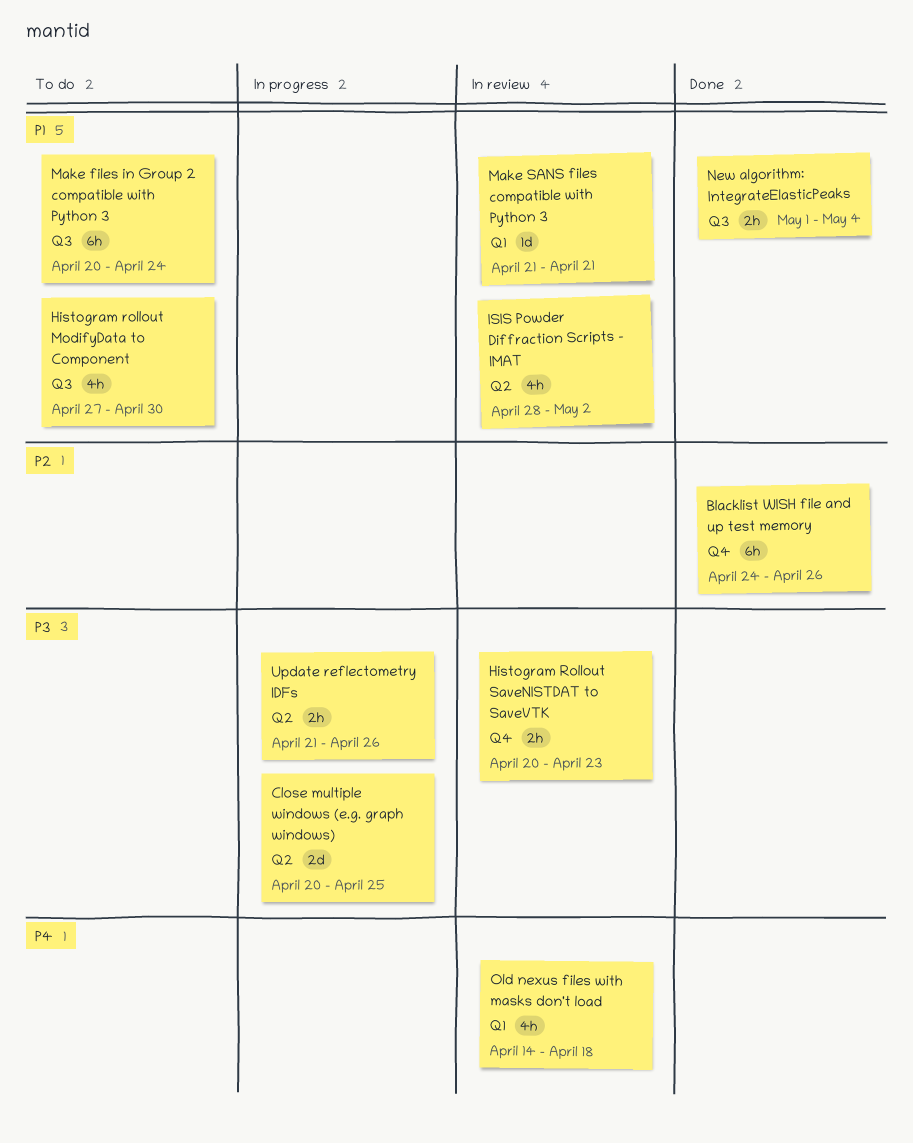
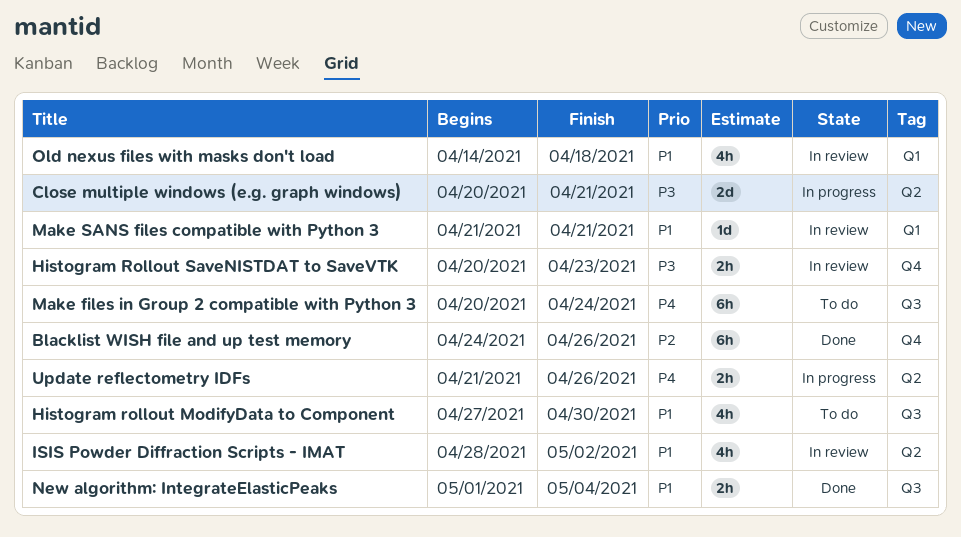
Close multiple windows (e.g. graph windows), due: Apr 25 -> Apr 21
Make files in Group 2 compatible with Python 3, priority: P1 -> P4
Old nexus files with masks don't load, priority: P4 -> P1
Update reflectometry IDFs, priority: P3 -> P4

